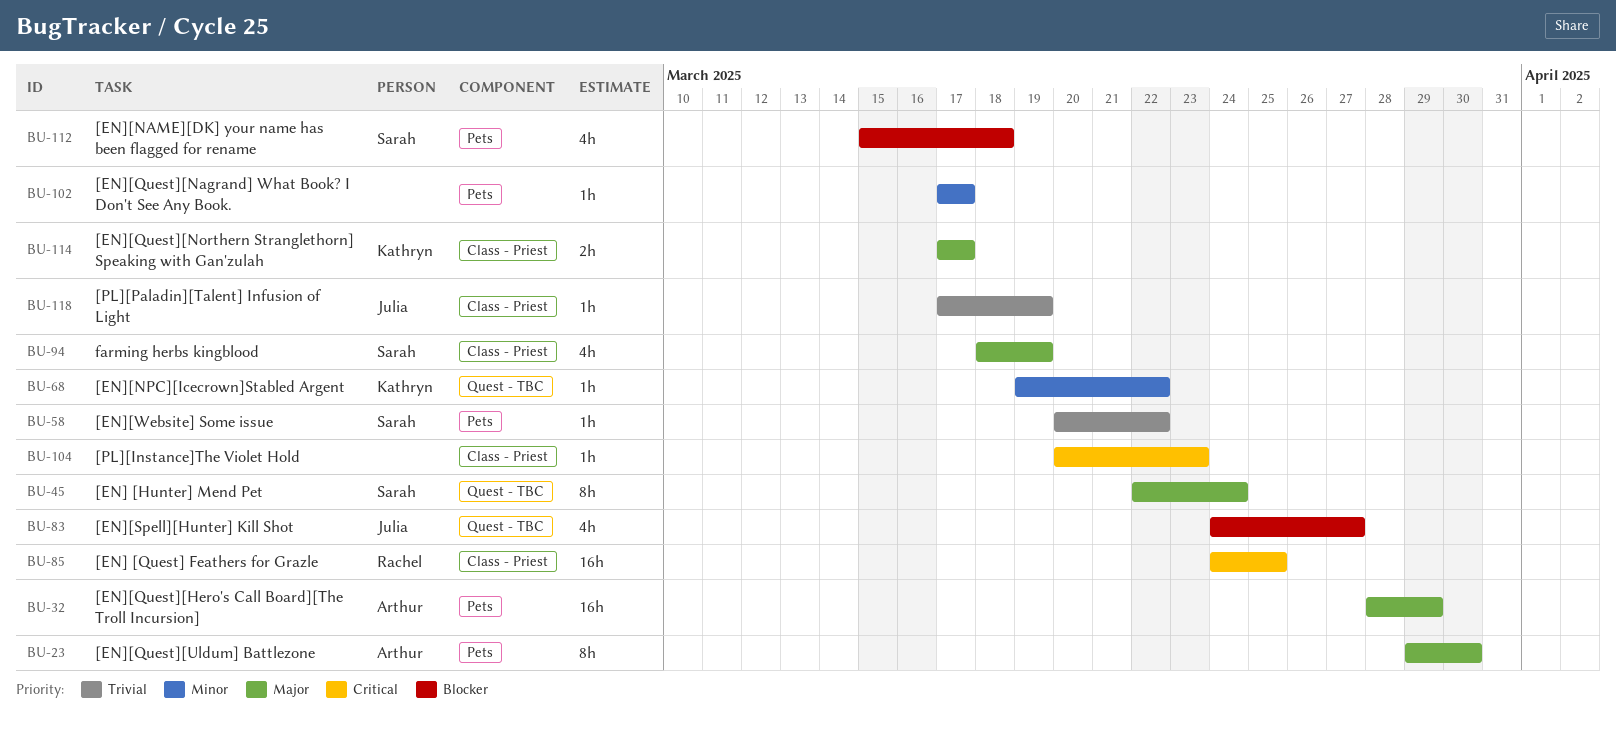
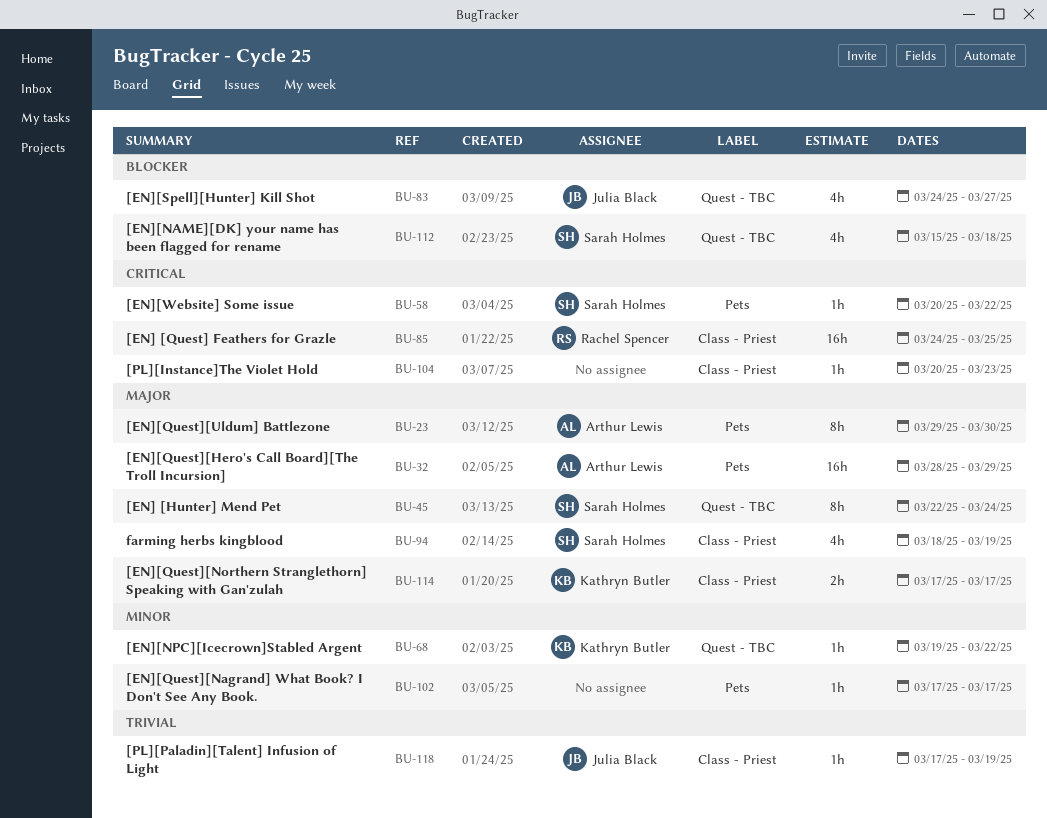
BU-58, priority: Trivial -> Critical
BU-112, label: Pets -> Quest - TBC

